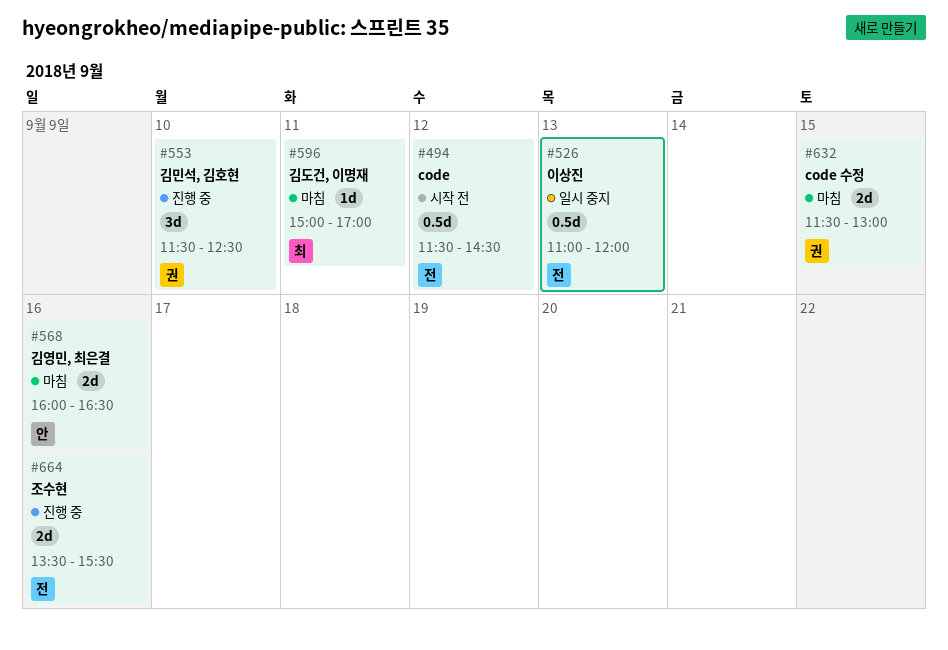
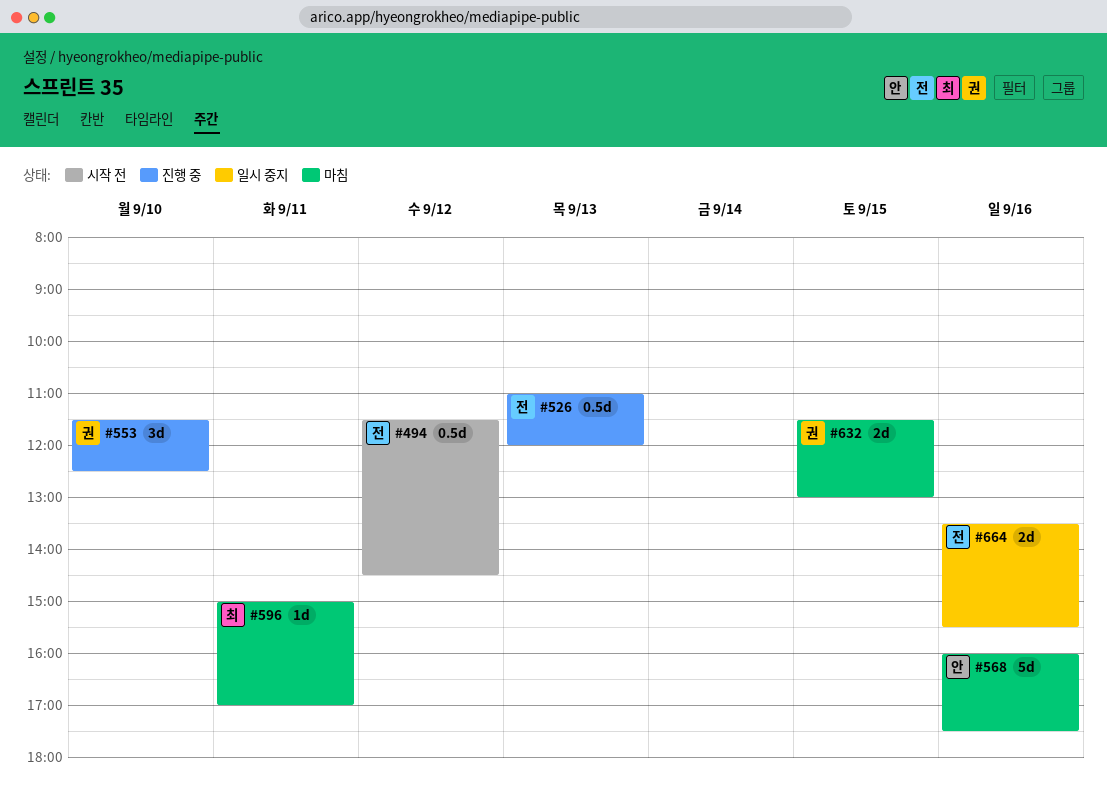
#526, status: 일시 중지 -> 진행 중
#568, estimate: 2d -> 5d
#568, ends: 16:30 -> 17:30
#664, status: 진행 중 -> 일시 중지

